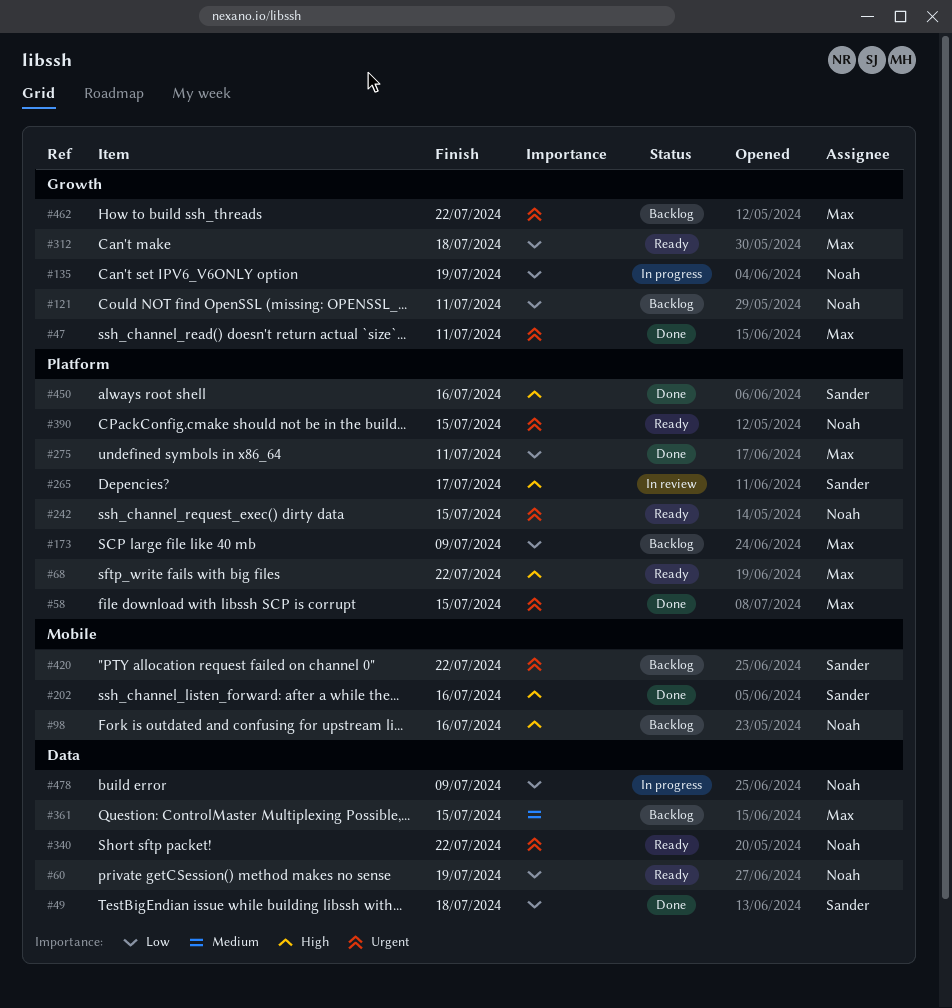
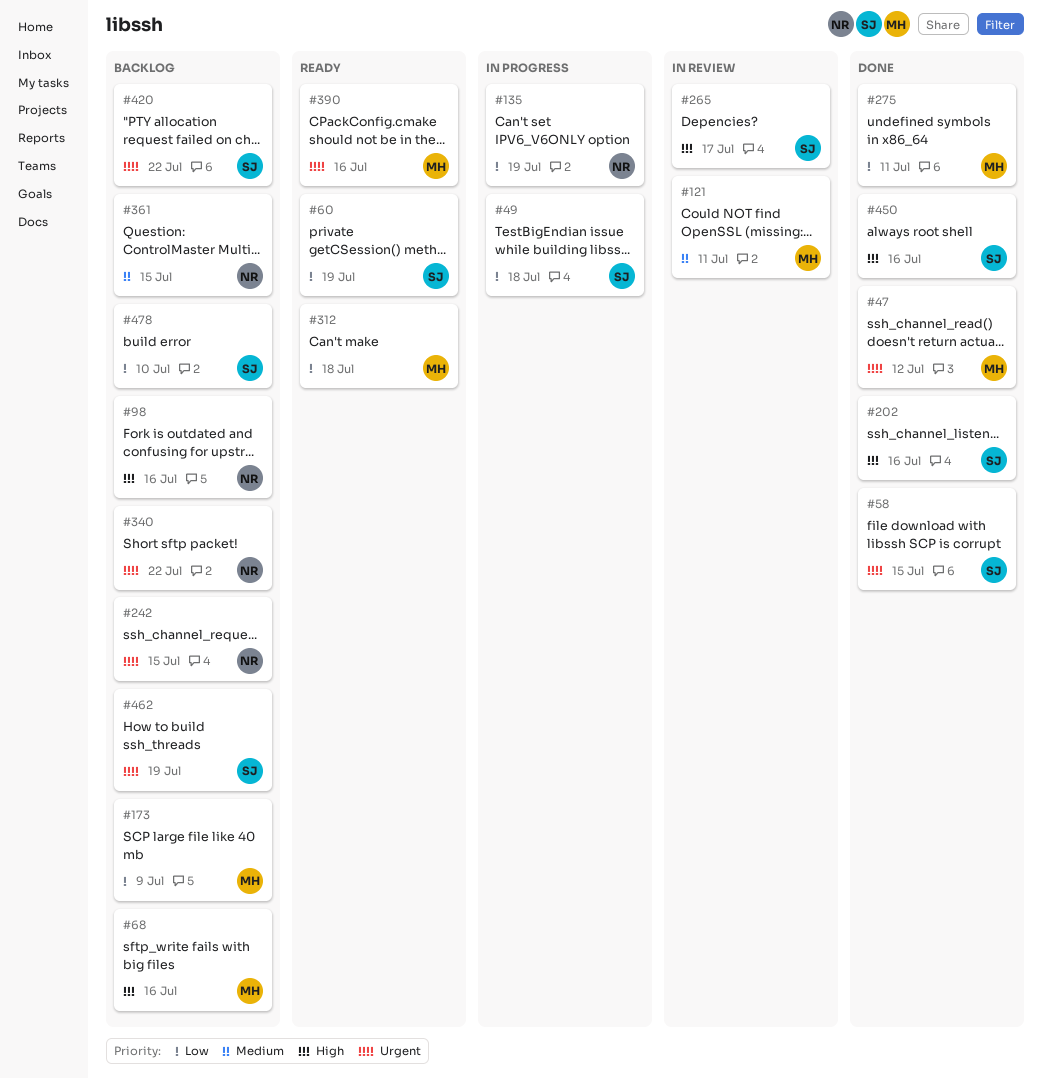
#47, due: Jul 11 -> Jul 12
#49, status: Done -> In progress
#58, owner: Max -> Sander
#60, owner: Noah -> Sander
#68, status: Ready -> Backlog
#68, due: Jul 22 -> Jul 16
#121, status: Backlog -> In review
#121, owner: Noah -> Max
#121, priority: Low -> Medium
#242, status: Ready -> Backlog
#340, status: Ready -> Backlog
#361, owner: Max -> Noah
#390, owner: Noah -> Max
#390, due: Jul 15 -> Jul 16
#462, owner: Max -> Sander
#462, due: Jul 22 -> Jul 19
#478, status: In progress -> Backlog
#478, owner: Noah -> Sander
#478, due: Jul 9 -> Jul 10

